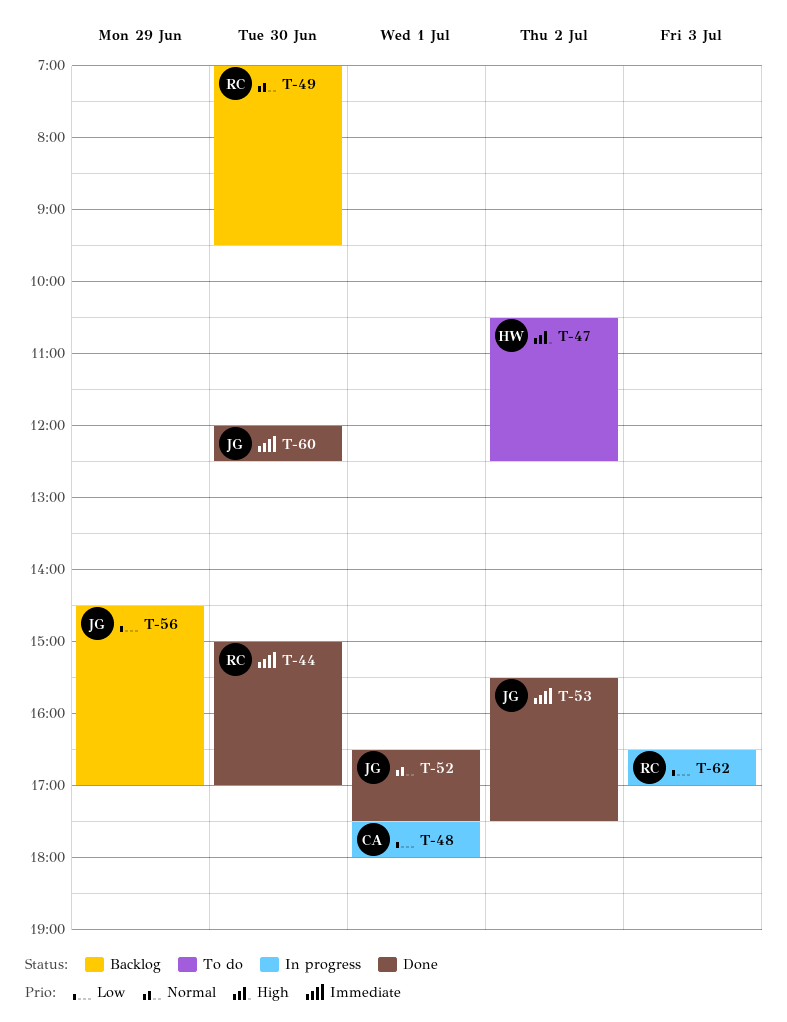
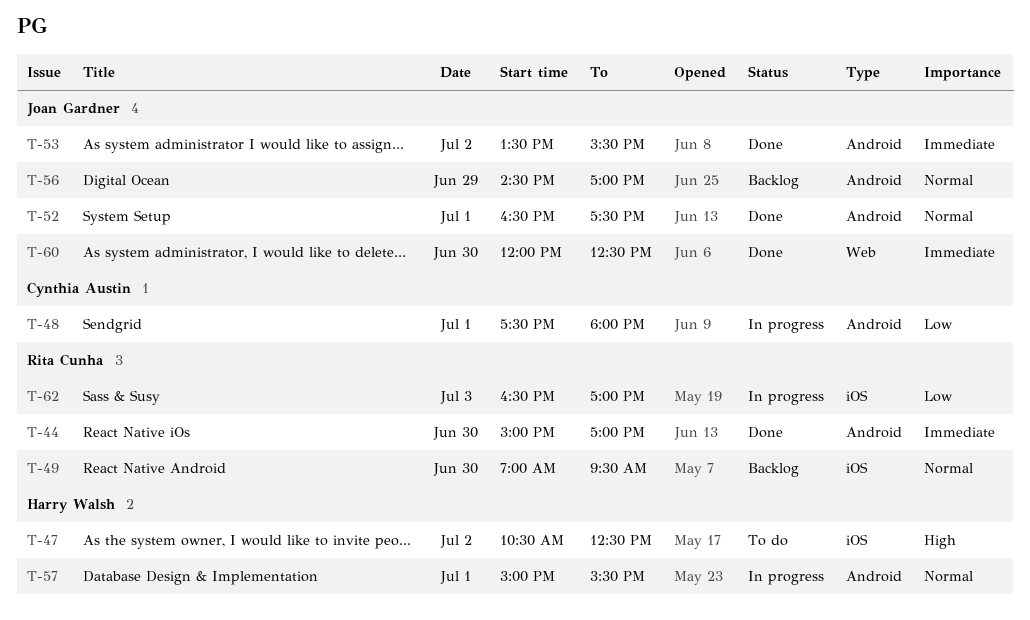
T-53, begins: 15:30 -> 13:30
T-53, ends: 17:30 -> 15:30
T-56, priority: Low -> Normal
T-57: none -> present

